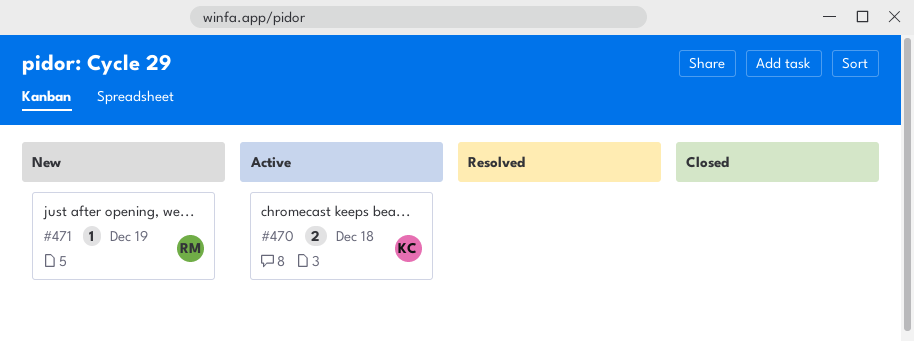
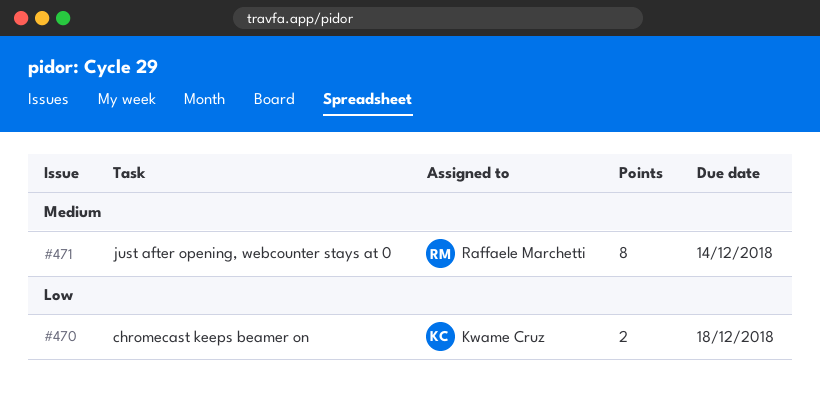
#471, estimate: 1 -> 8
#471, due: Dec 19 -> Dec 14

